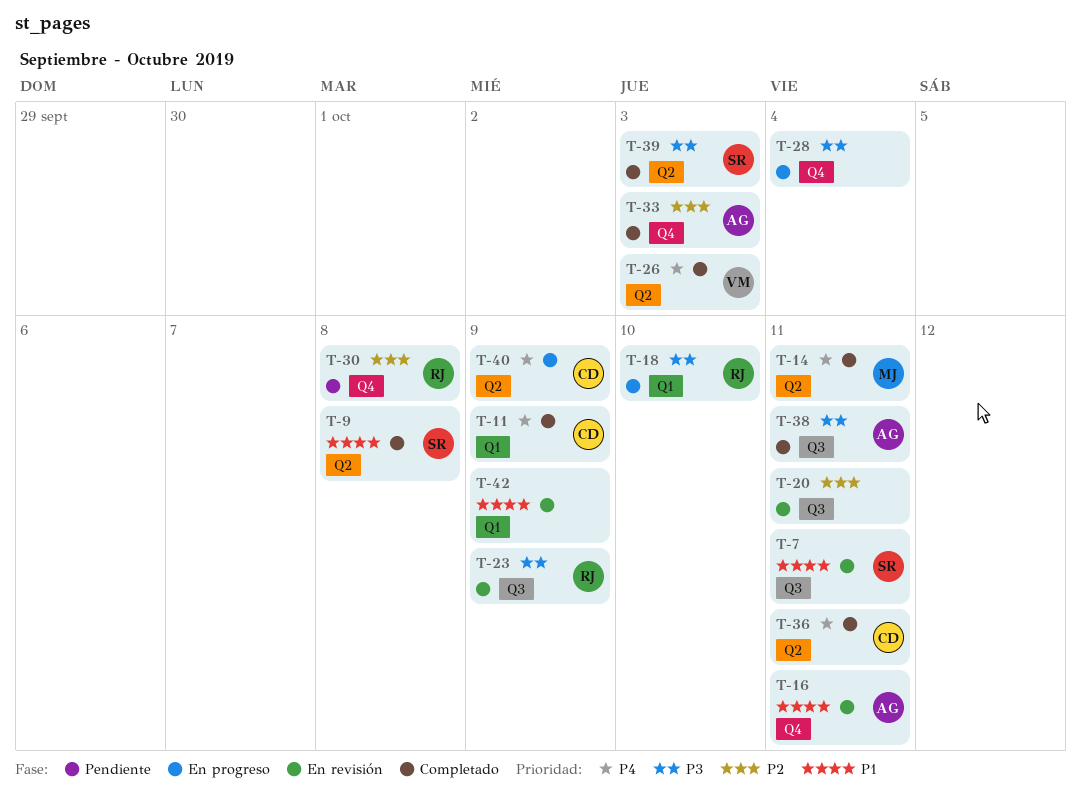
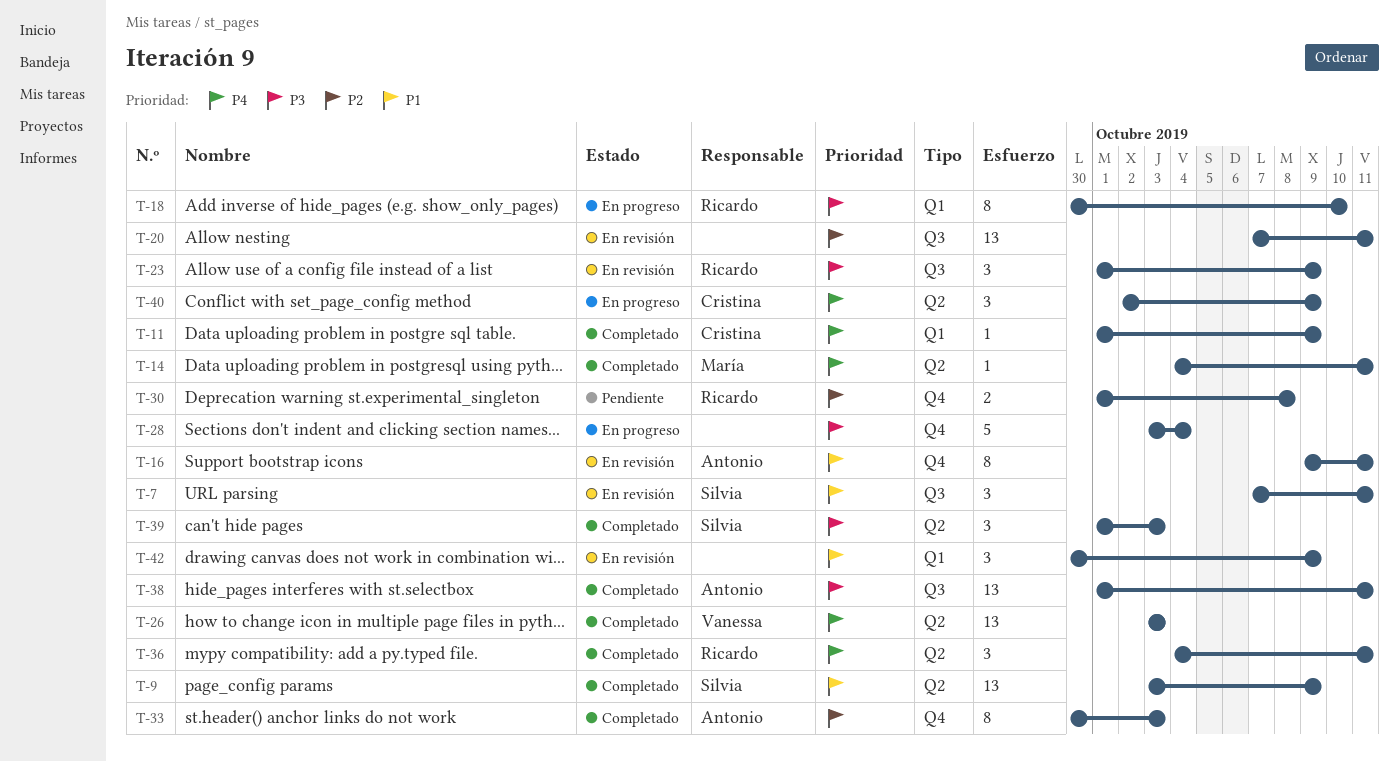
T-9, due: Oct 8 -> Oct 9
T-36, owner: Cristina -> Ricardo

